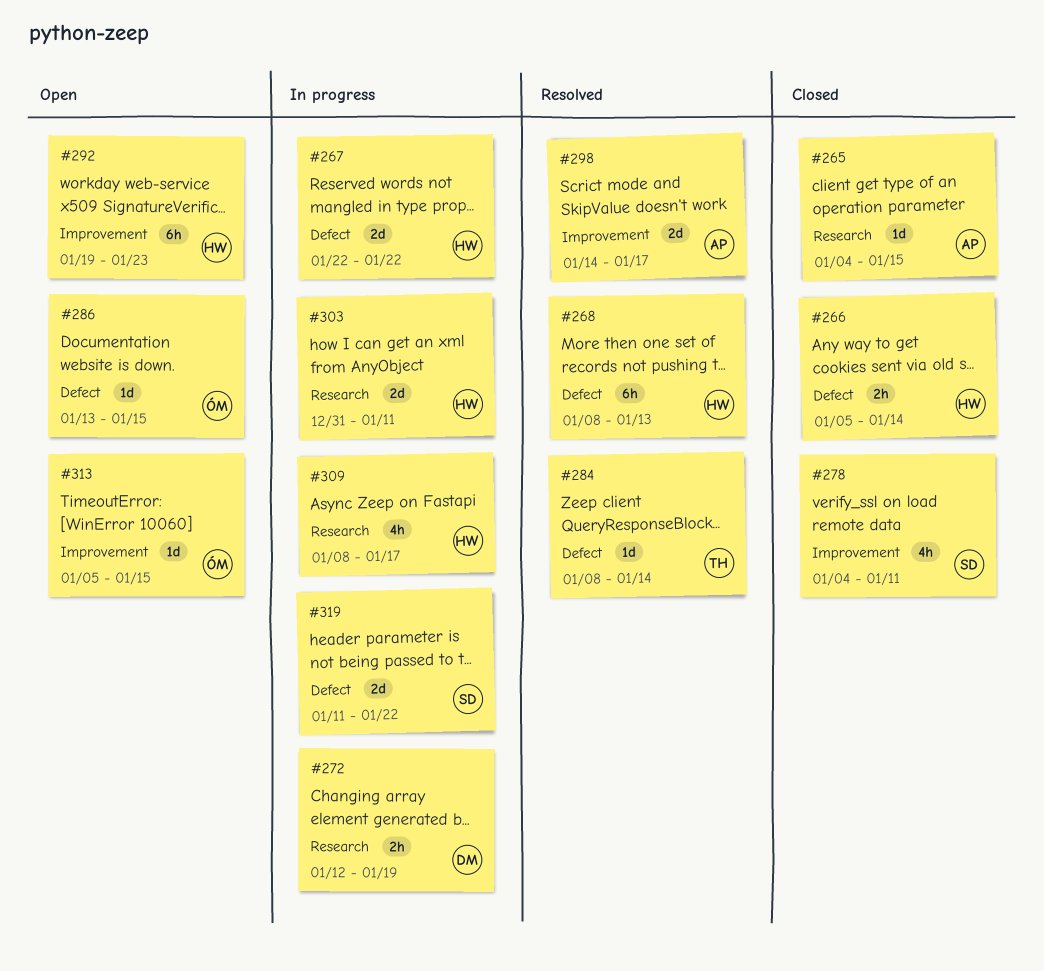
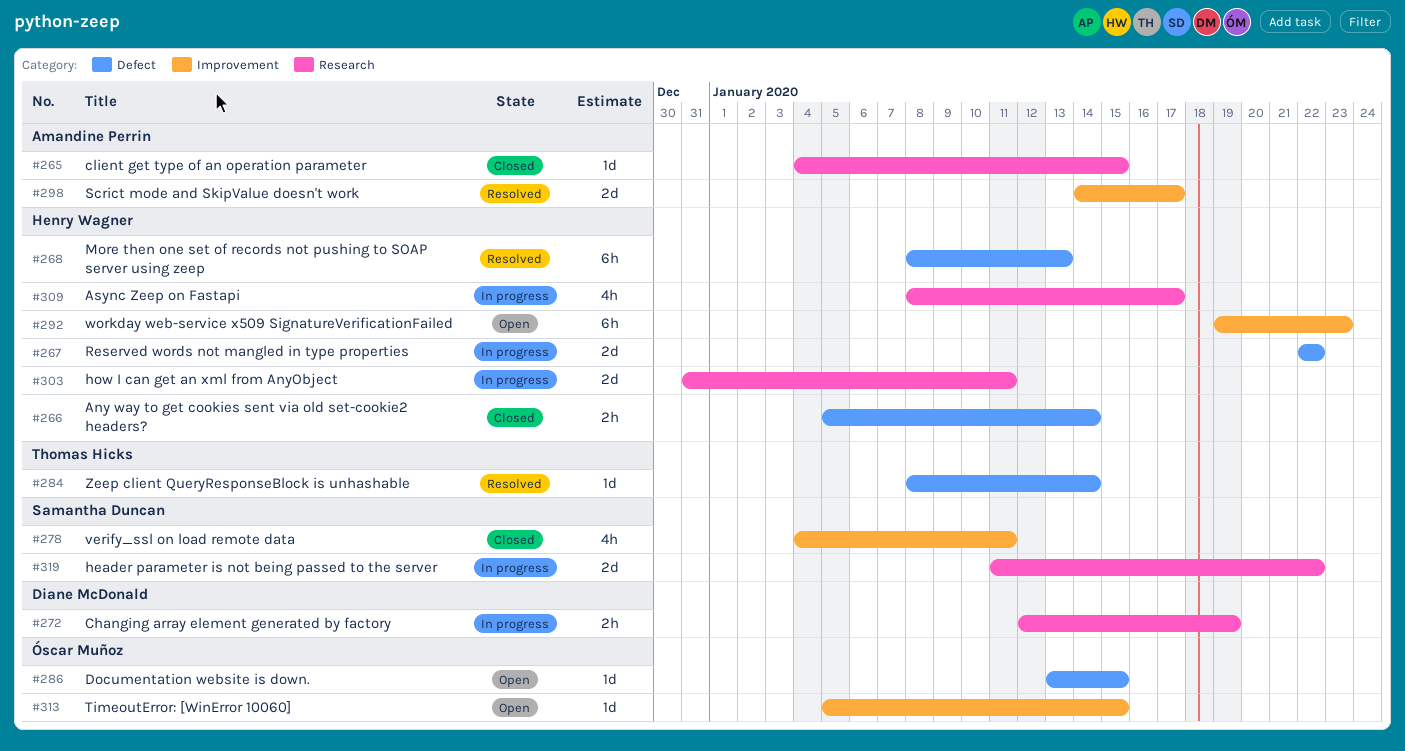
#319, label: Defect -> Research

